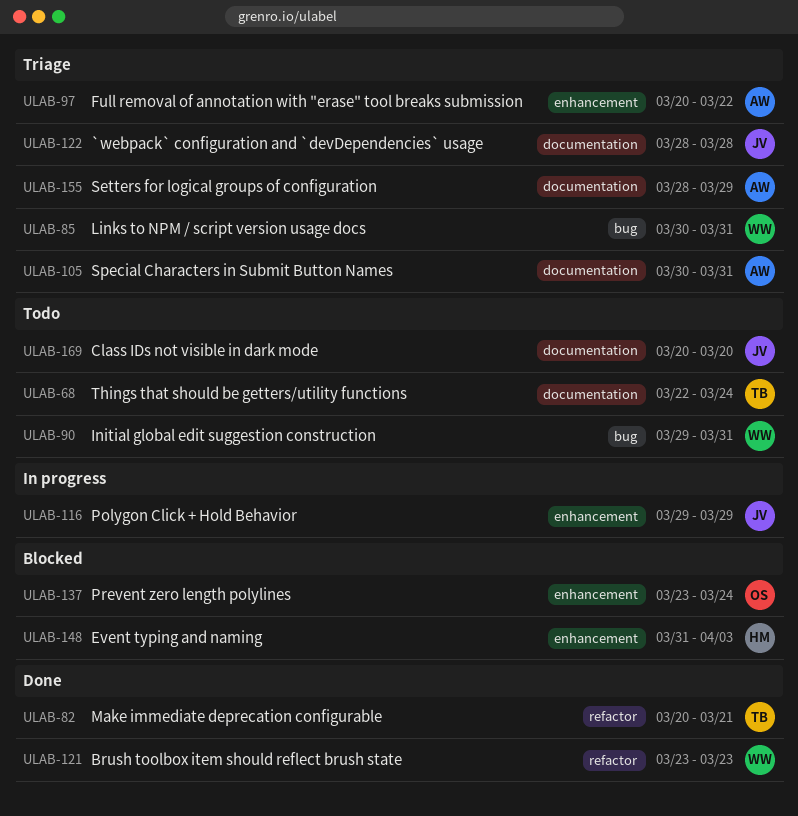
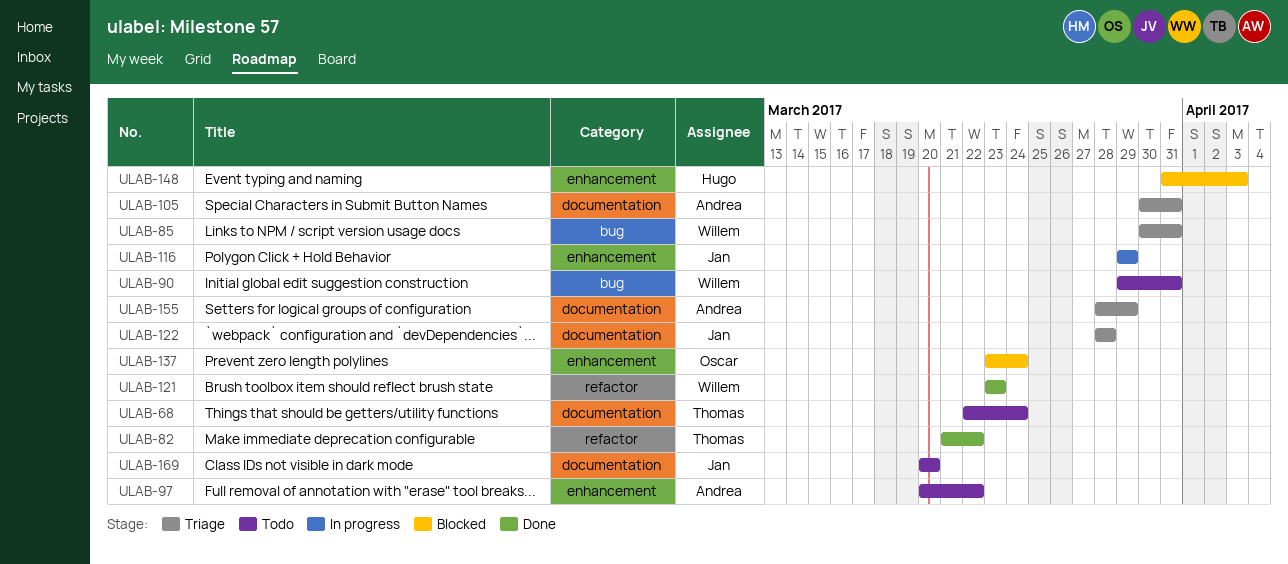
ULAB-82, start: Mar 20 -> Mar 21
ULAB-82, due: Mar 21 -> Mar 22
ULAB-97, status: Triage -> Todo

